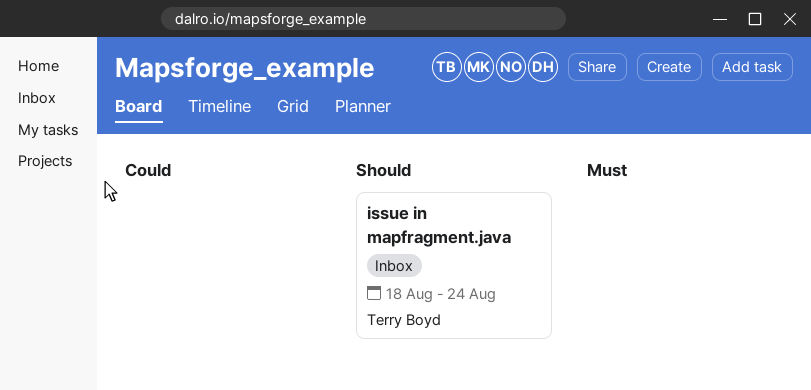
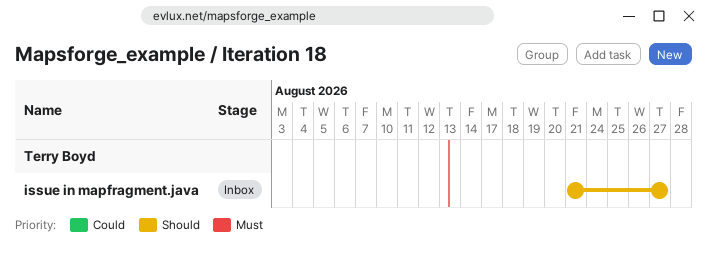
issue in mapfragment.java, start: Aug 18 -> Aug 21
issue in mapfragment.java, due: Aug 24 -> Aug 27

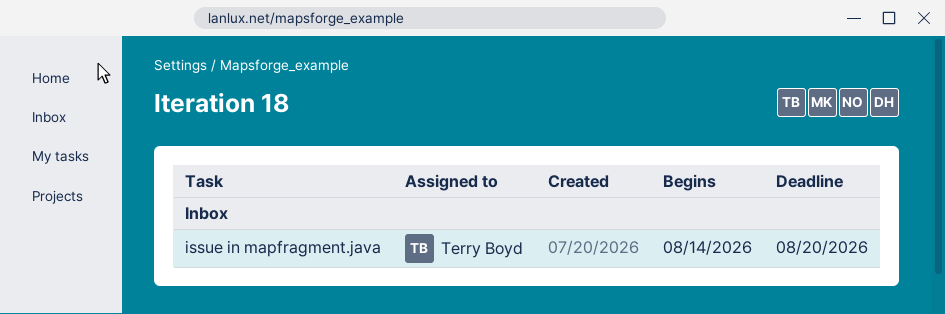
issue in mapfragment.java, start: Aug 21 -> Aug 14
issue in mapfragment.java, due: Aug 27 -> Aug 20

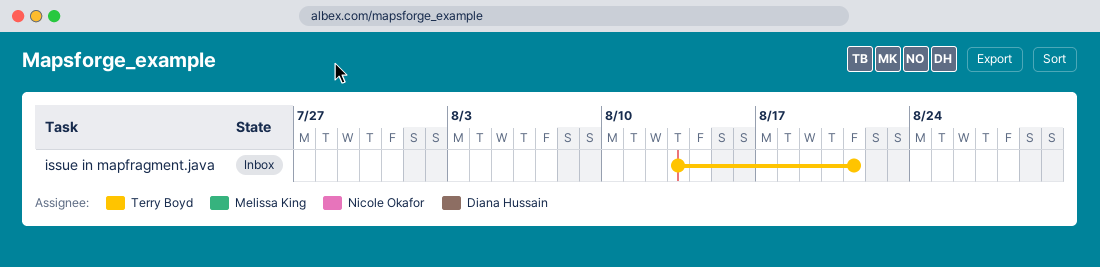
issue in mapfragment.java, start: Aug 14 -> Aug 13
issue in mapfragment.java, due: Aug 20 -> Aug 21

